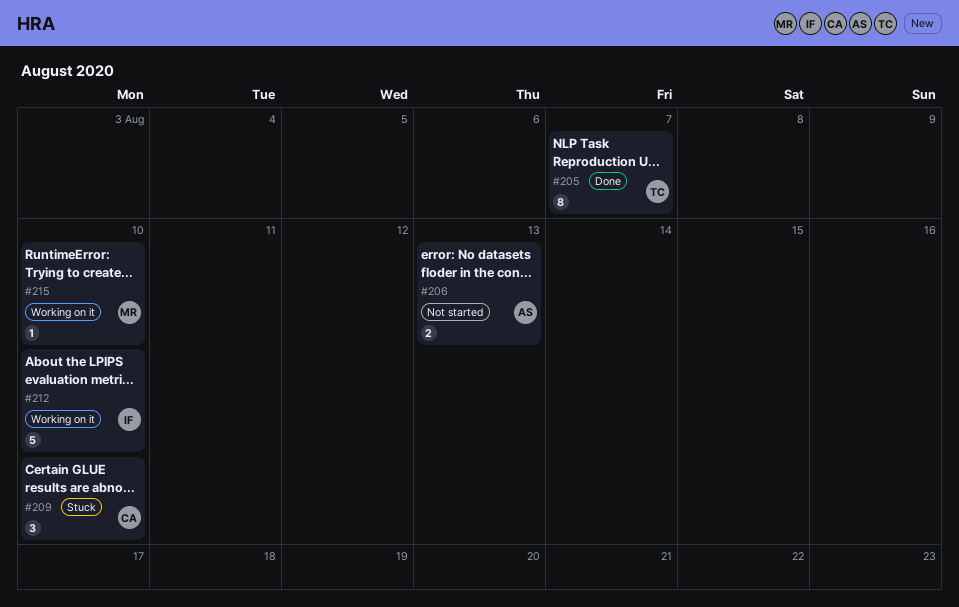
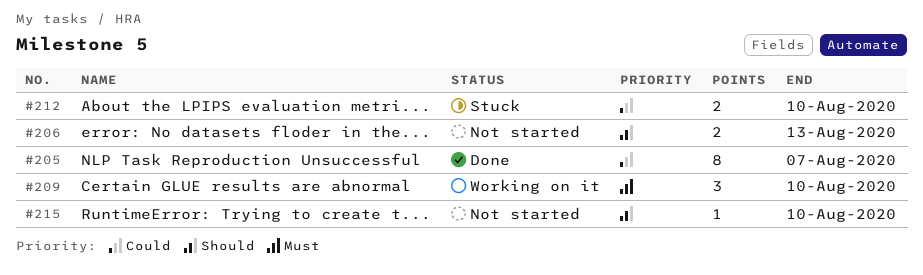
#209, status: Stuck -> Working on it
#212, status: Working on it -> Stuck
#212, estimate: 5 -> 2
#215, status: Working on it -> Not started

